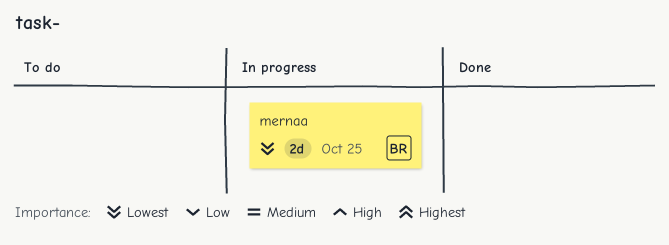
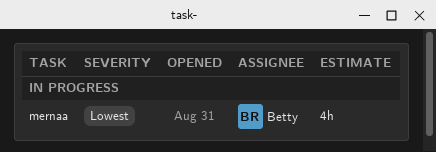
mernaa, estimate: 2d -> 4h

